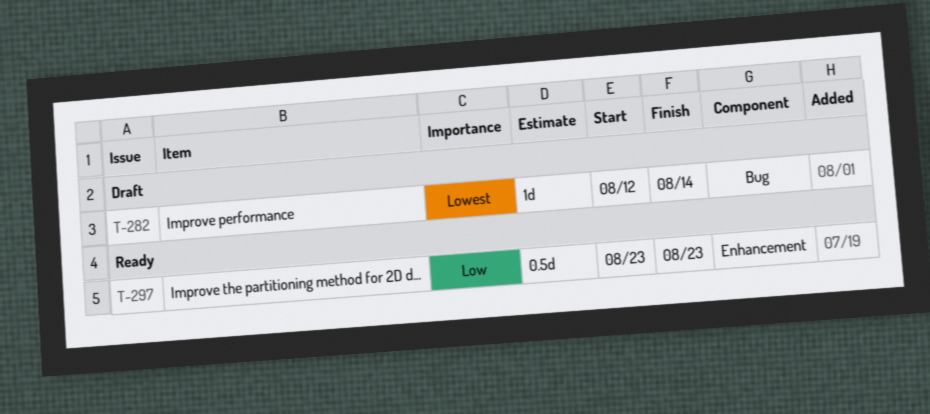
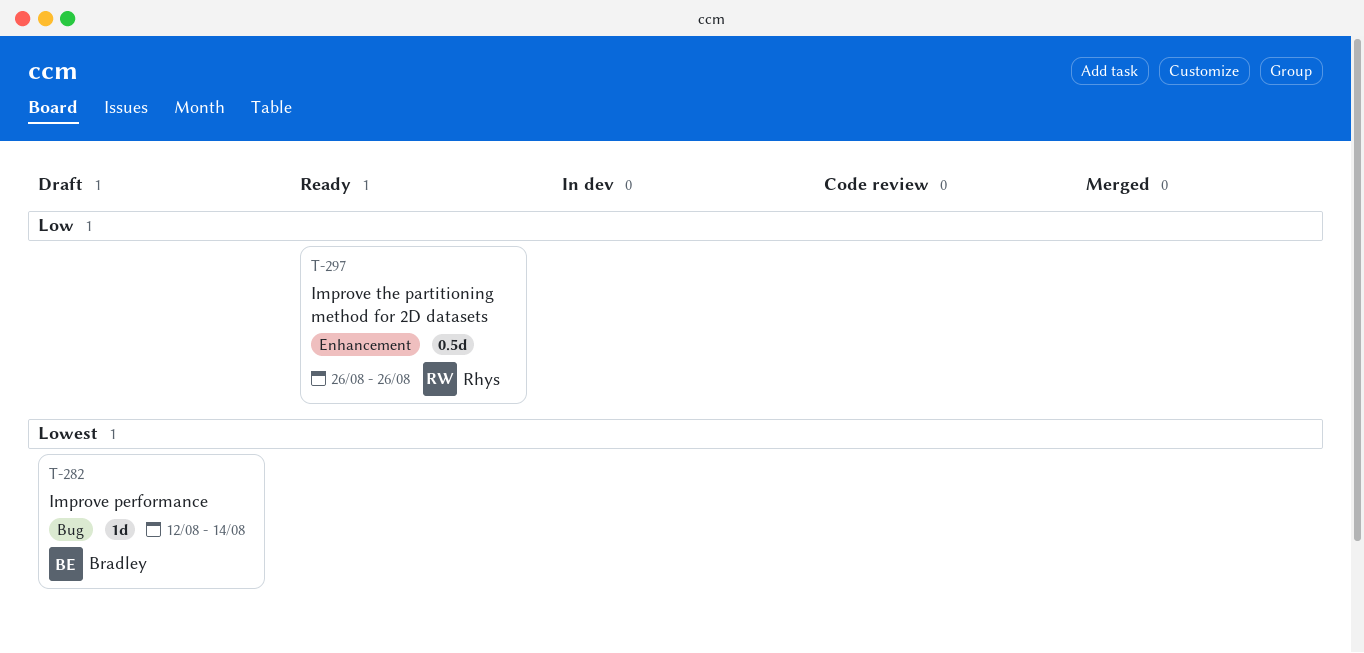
T-297, start: Aug 23 -> Aug 26
T-297, due: Aug 23 -> Aug 26

